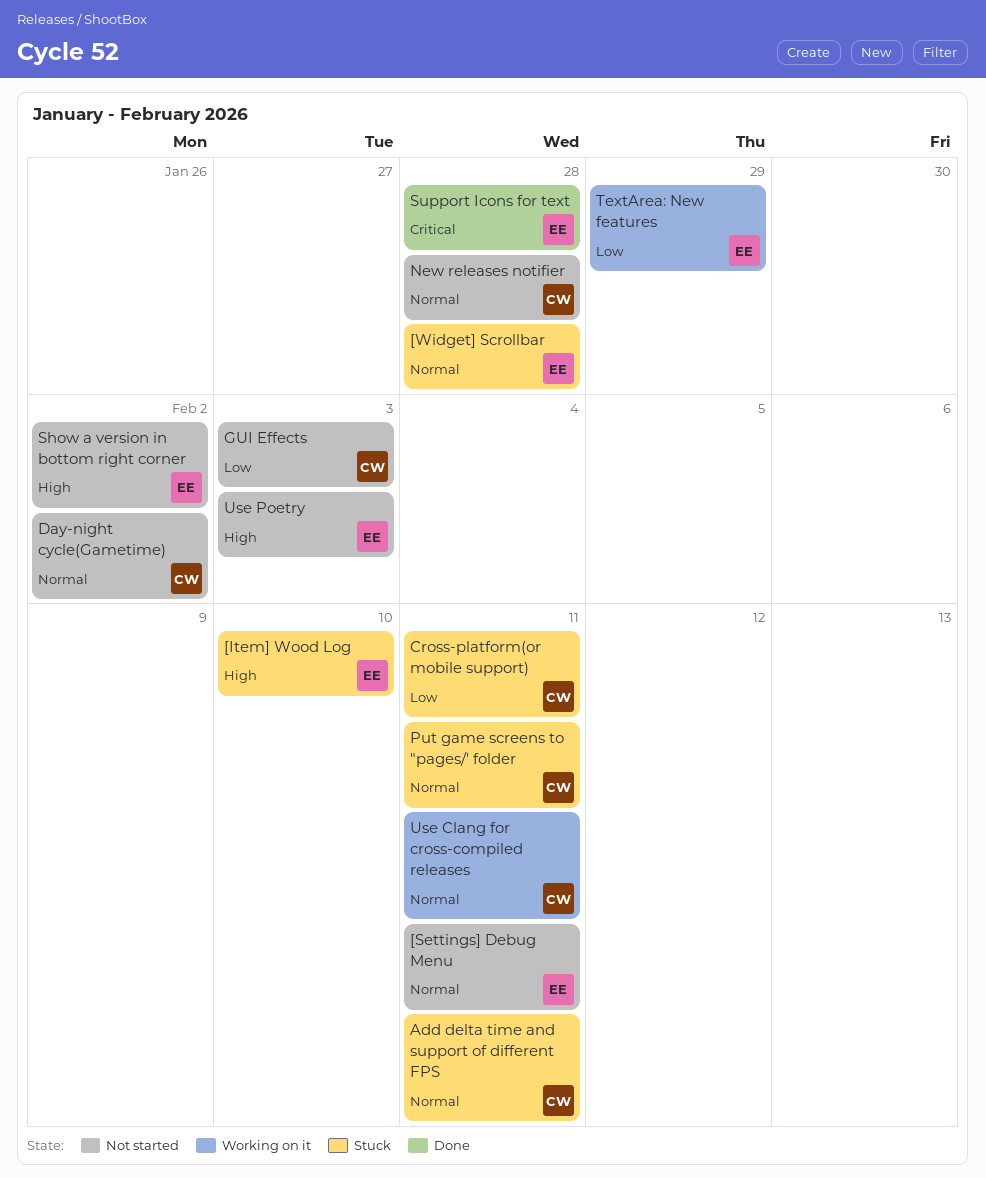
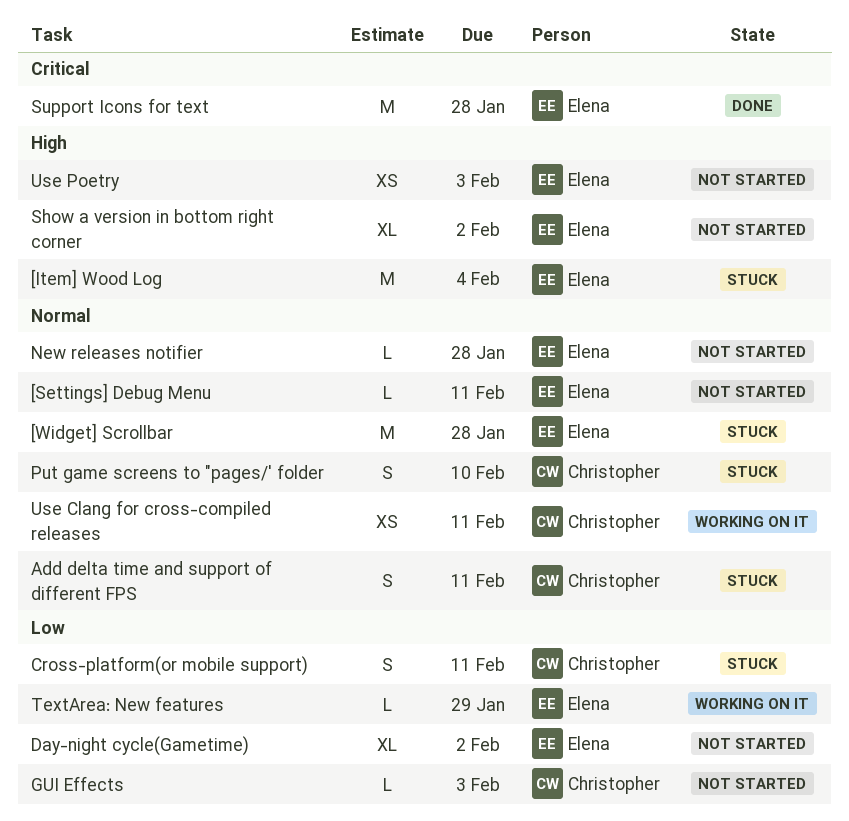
[Item] Wood Log, due: Feb 10 -> Feb 4
Day-night cycle(Gametime), owner: Christopher -> Elena
Day-night cycle(Gametime), priority: Normal -> Low
New releases notifier, owner: Christopher -> Elena
Put game screens to "pages/' folder, due: Feb 11 -> Feb 10

